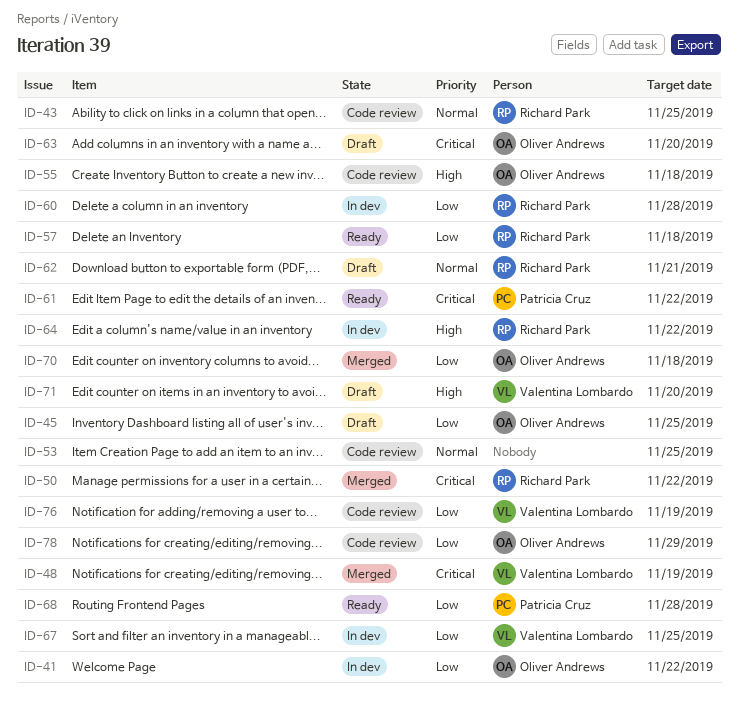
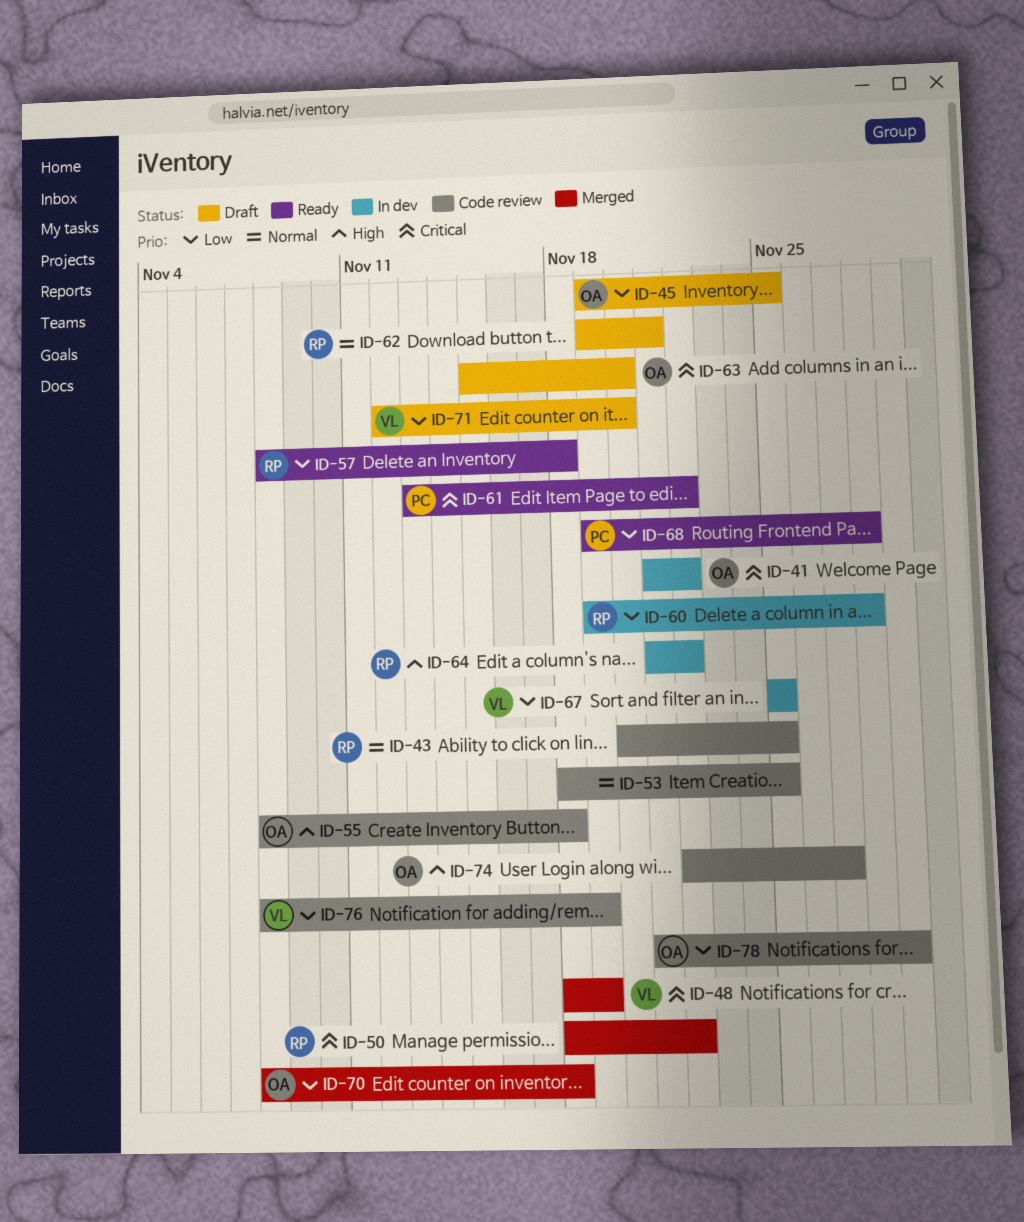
ID-41, priority: Low -> Critical
ID-71, priority: High -> Low
ID-74: none -> present

